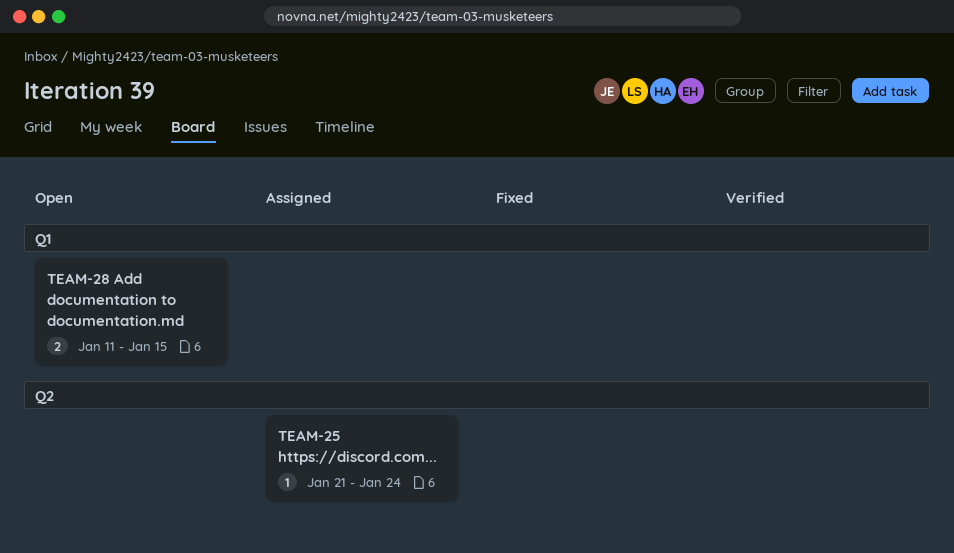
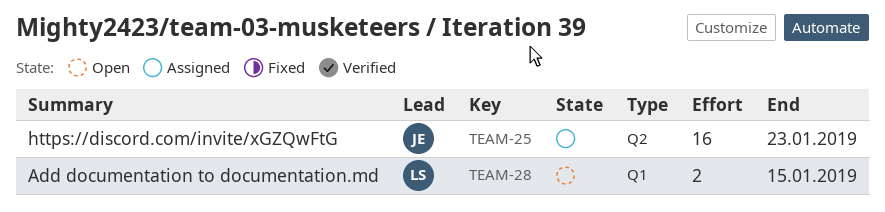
TEAM-25, estimate: 1 -> 16
TEAM-25, due: Jan 24 -> Jan 23

